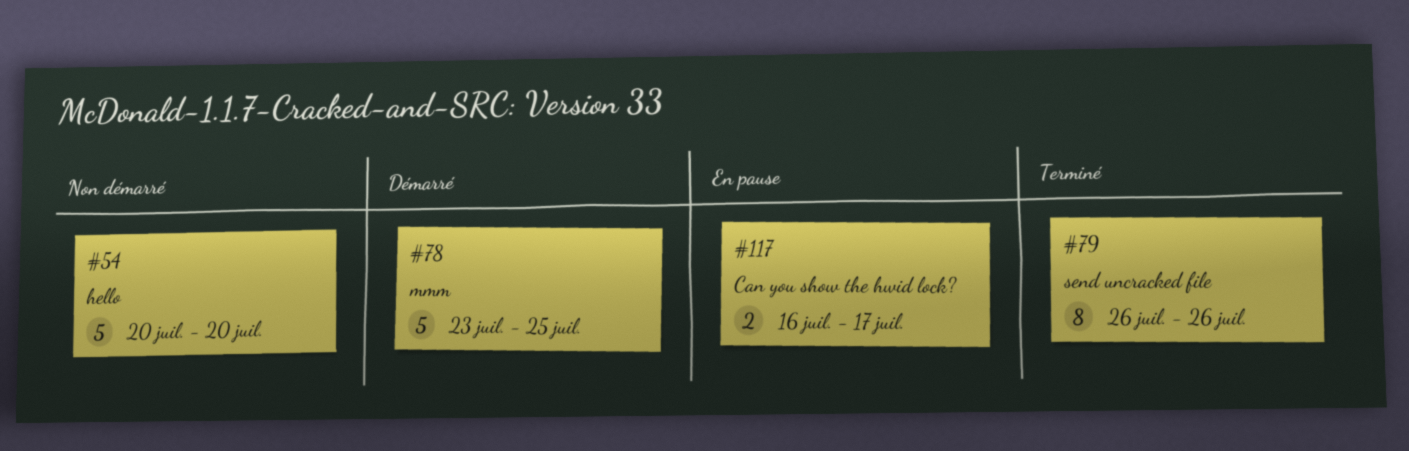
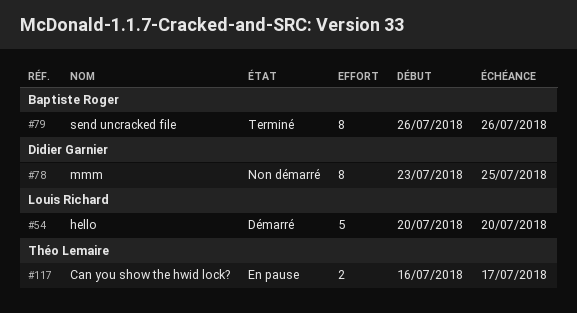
#54, status: Non démarré -> Démarré
#78, status: Démarré -> Non démarré
#78, estimate: 5 -> 8

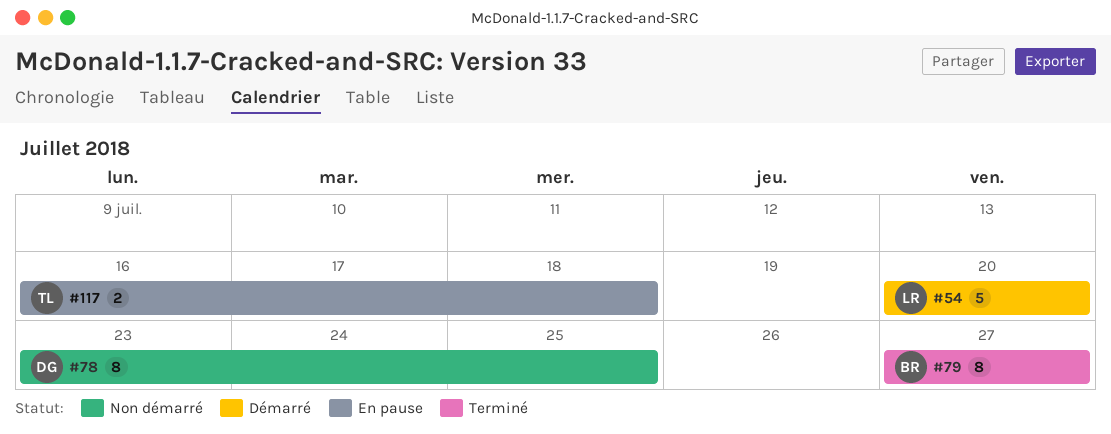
#79, start: Jul 26 -> Jul 27
#79, due: Jul 26 -> Jul 27
#117, due: Jul 17 -> Jul 18

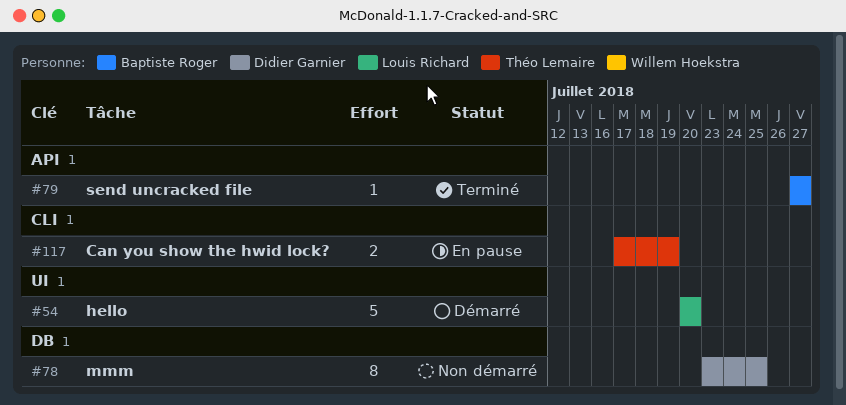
#79, estimate: 8 -> 1
#117, start: Jul 16 -> Jul 17
#117, due: Jul 18 -> Jul 19

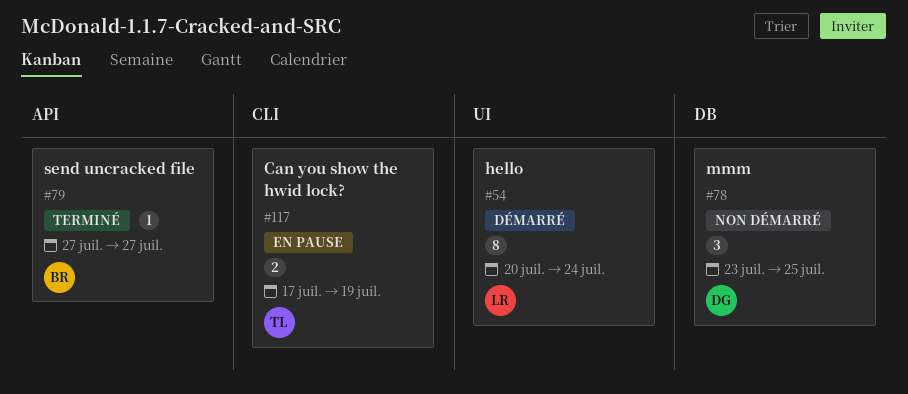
#54, estimate: 5 -> 8
#54, due: Jul 20 -> Jul 24
#78, estimate: 8 -> 3

